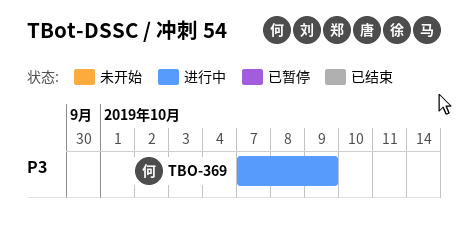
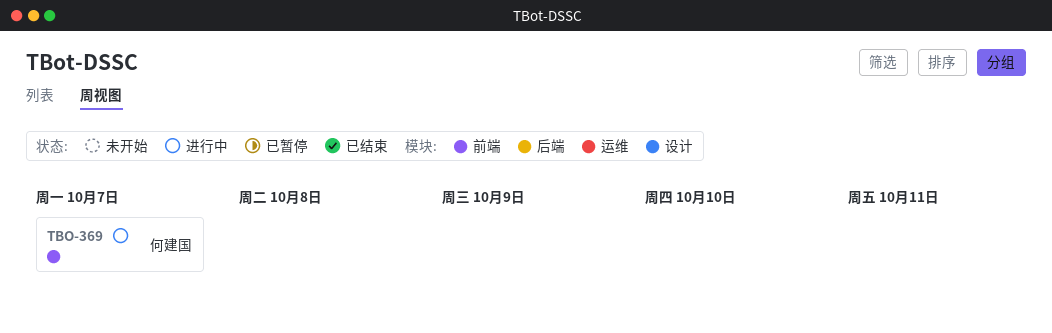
TBO-369, due: Oct 9 -> Oct 7

